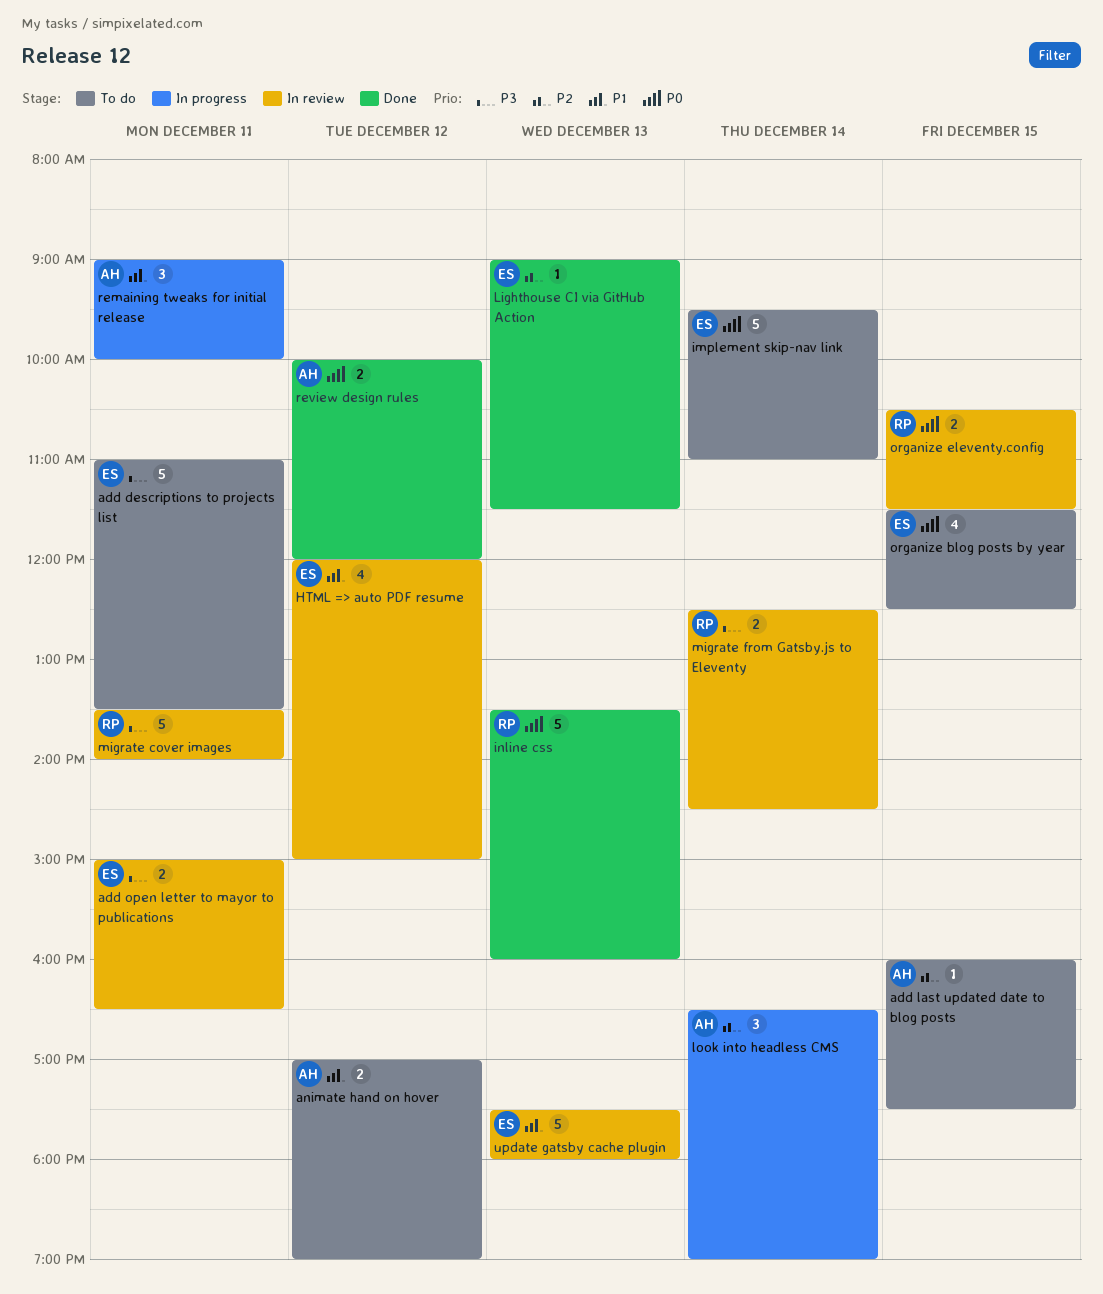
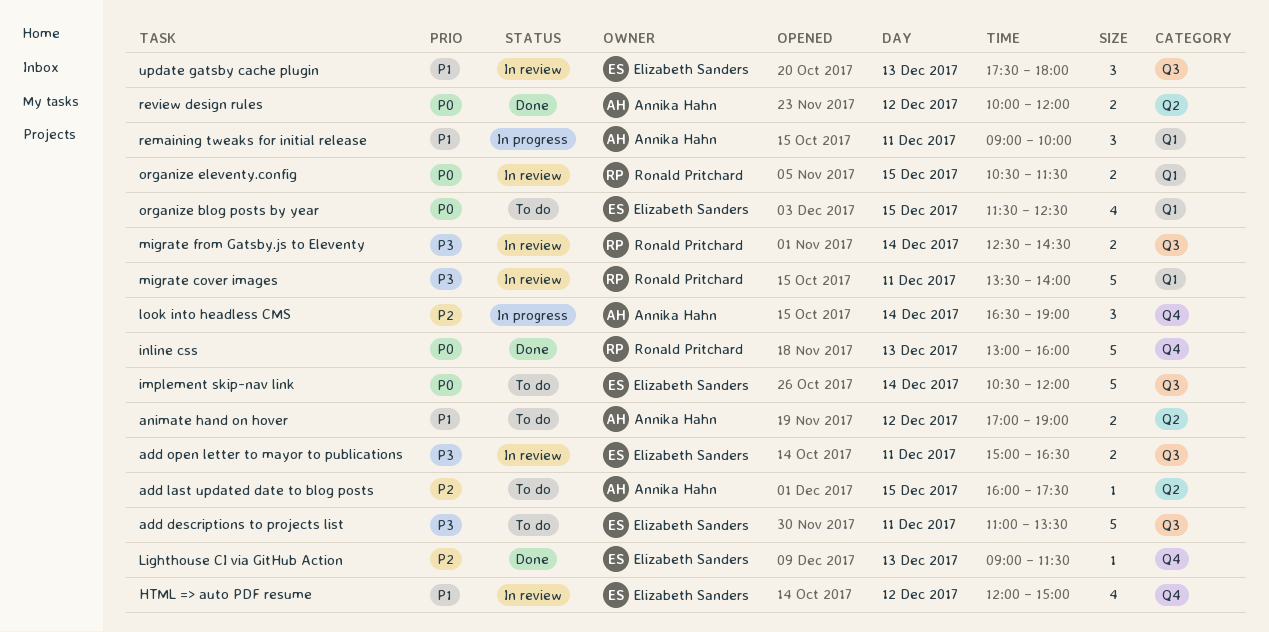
implement skip-nav link, begins: 09:30 -> 10:30
implement skip-nav link, ends: 11:00 -> 12:00
inline css, begins: 13:30 -> 13:00
update gatsby cache plugin, estimate: 5 -> 3

